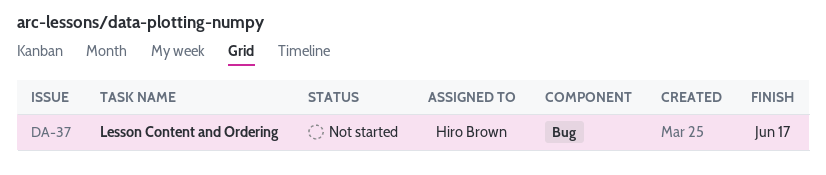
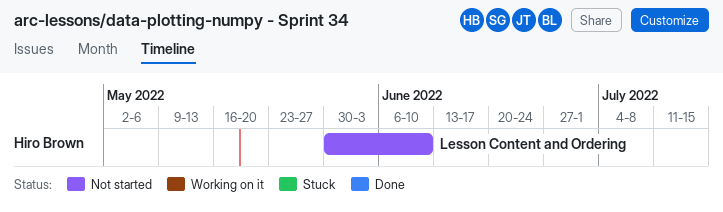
Lesson Content and Ordering, due: Jun 17 -> Jun 10

